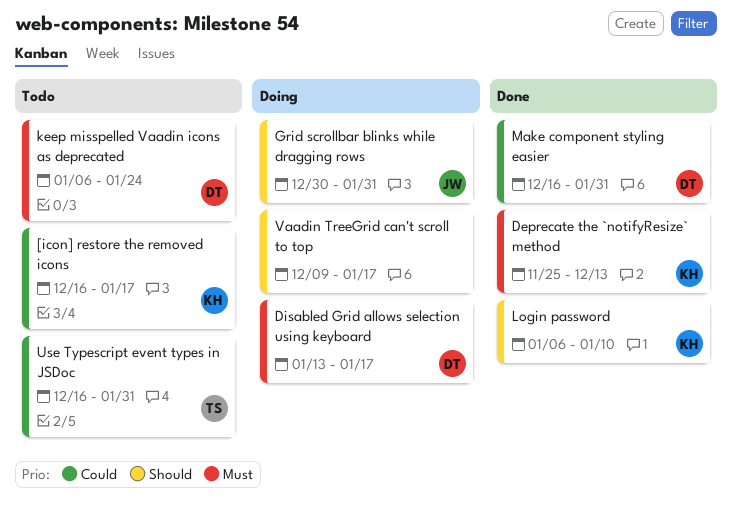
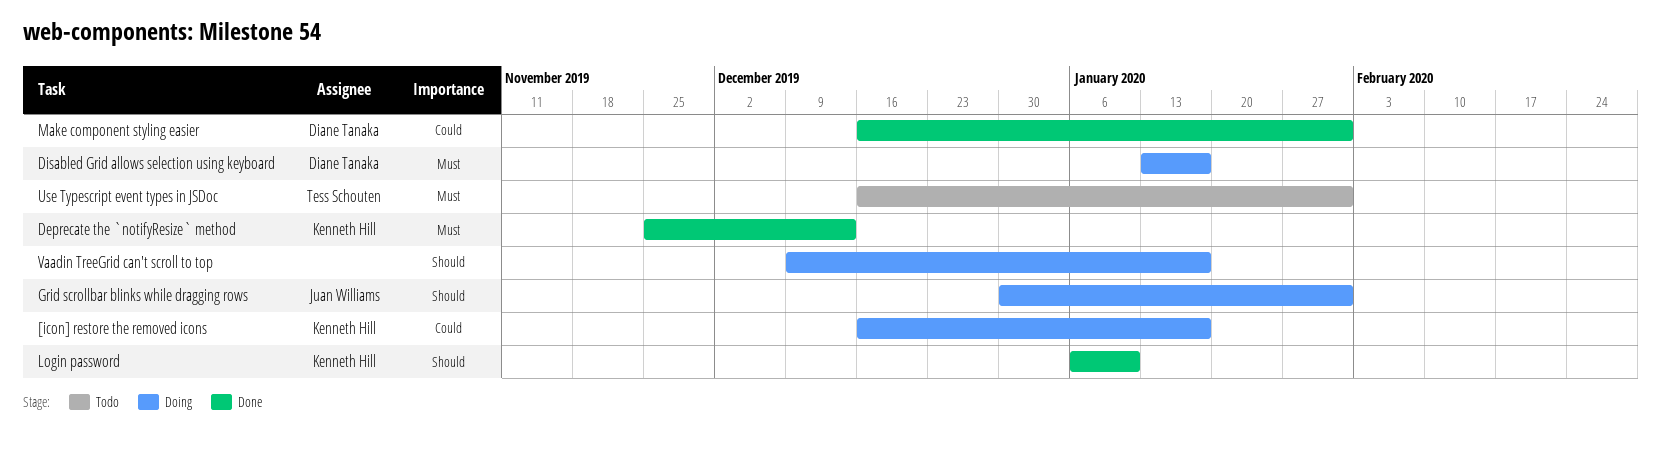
[icon] restore the removed icons, status: Todo -> Doing
keep misspelled Vaadin icons as deprecated: present -> none
Use Typescript event types in JSDoc, priority: Could -> Must

